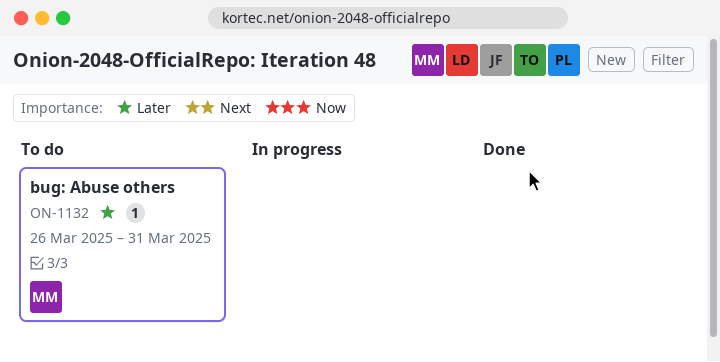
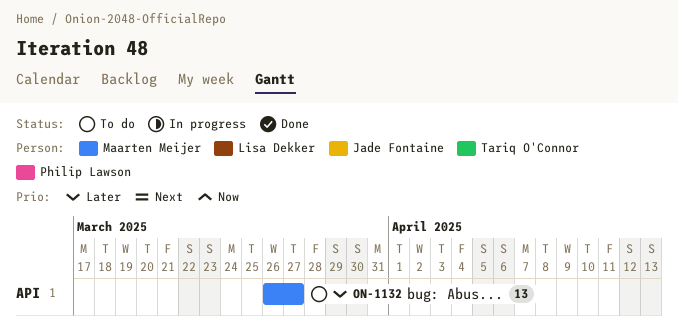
ON-1132, estimate: 1 -> 13
ON-1132, due: Mar 31 -> Mar 27

